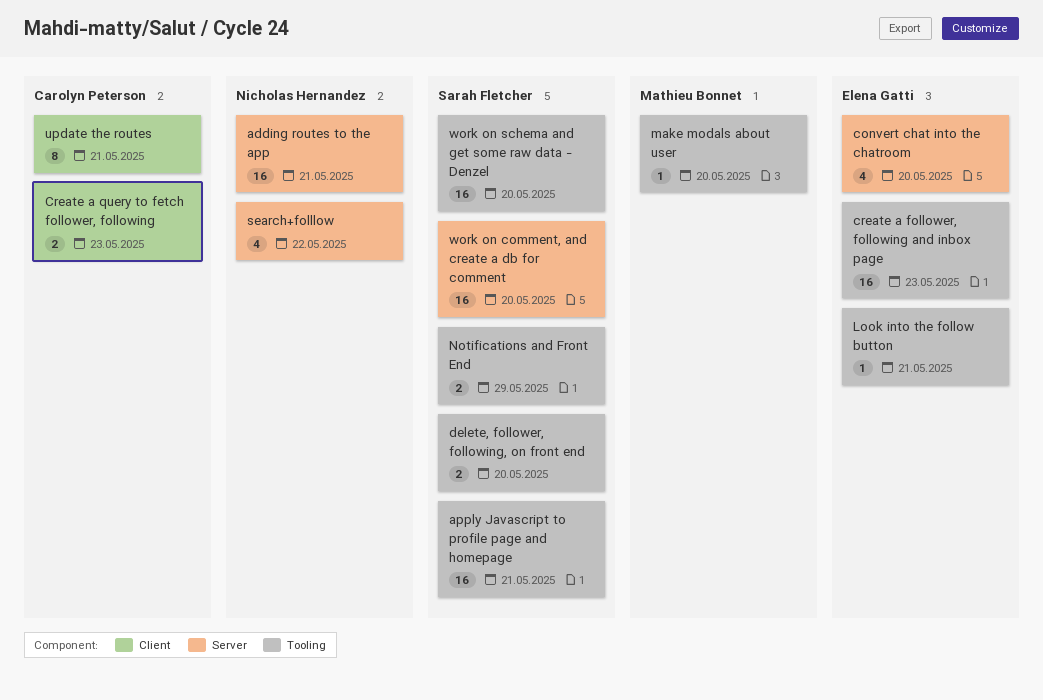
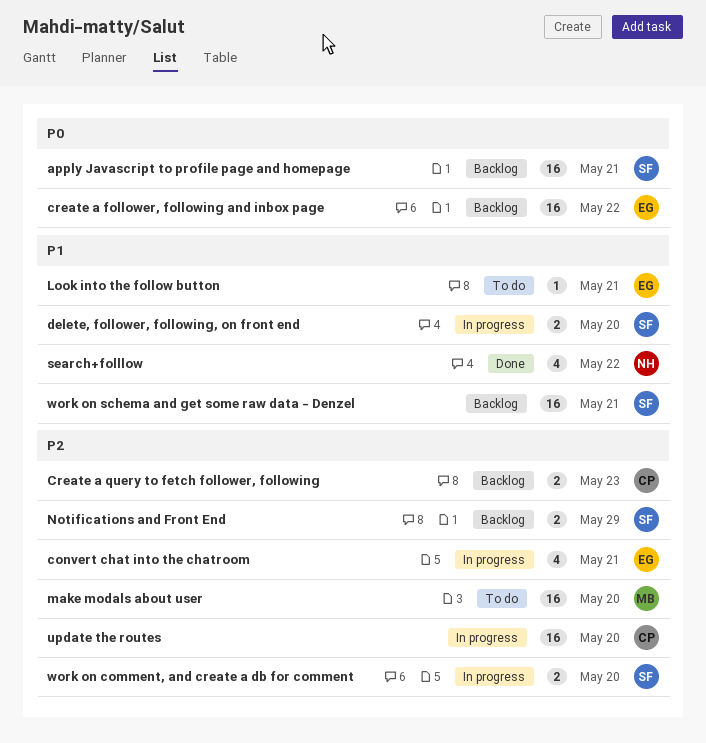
adding routes to the app: present -> none
convert chat into the chatroom, due: May 20 -> May 21
create a follower, following and inbox page, due: May 23 -> May 22
make modals about user, estimate: 1 -> 16
update the routes, estimate: 8 -> 16
update the routes, due: May 21 -> May 20
work on comment, and create a db for comment, estimate: 16 -> 2
work on schema and get some raw data - Denzel, due: May 20 -> May 21

